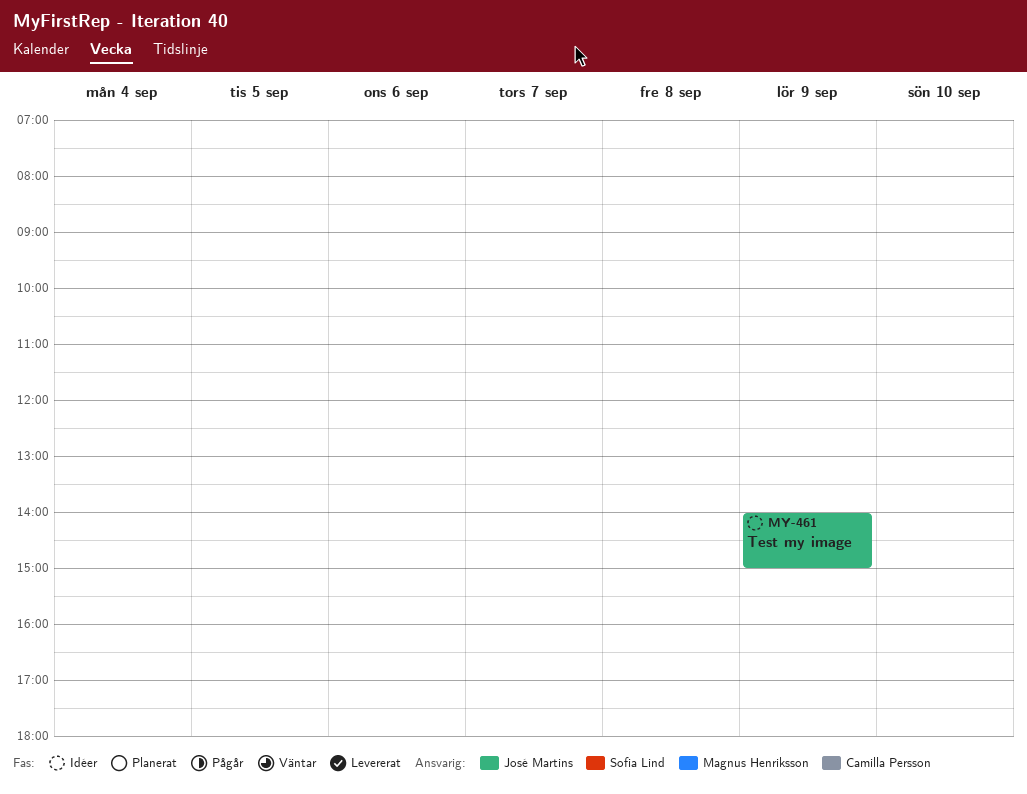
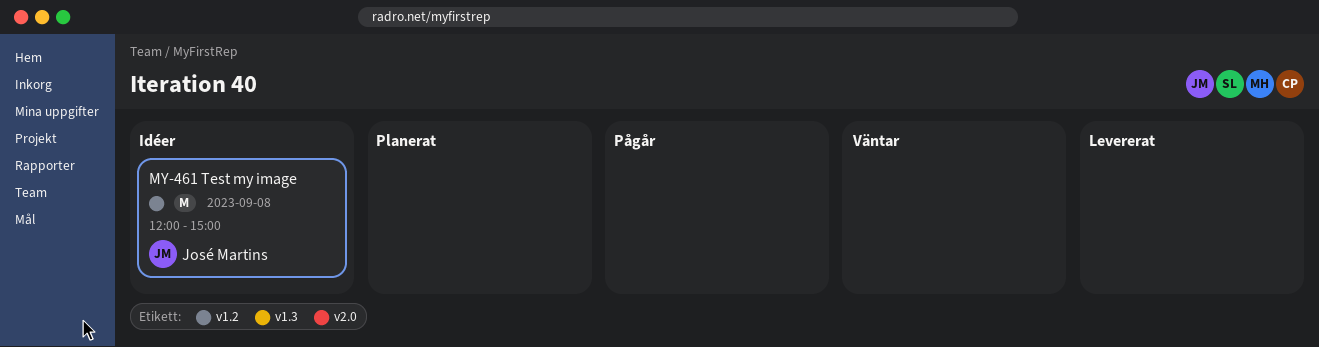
MY-461, day: Sep 9 -> Sep 8
MY-461, begins: 14:00 -> 12:00

